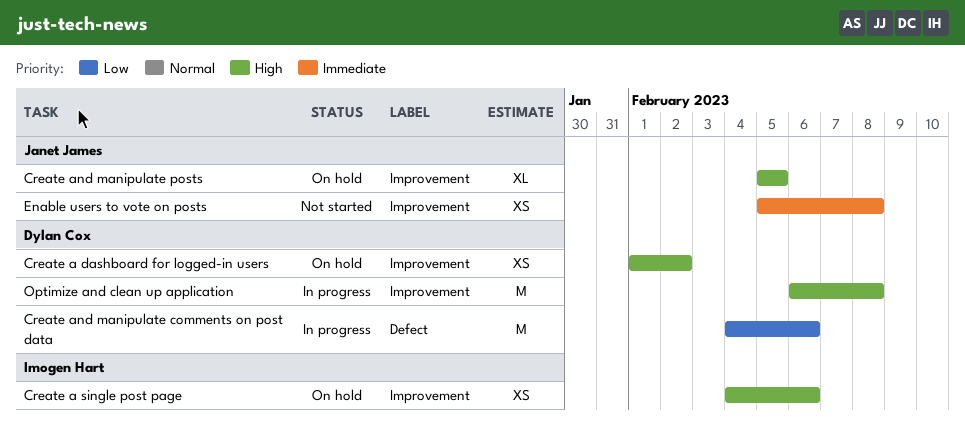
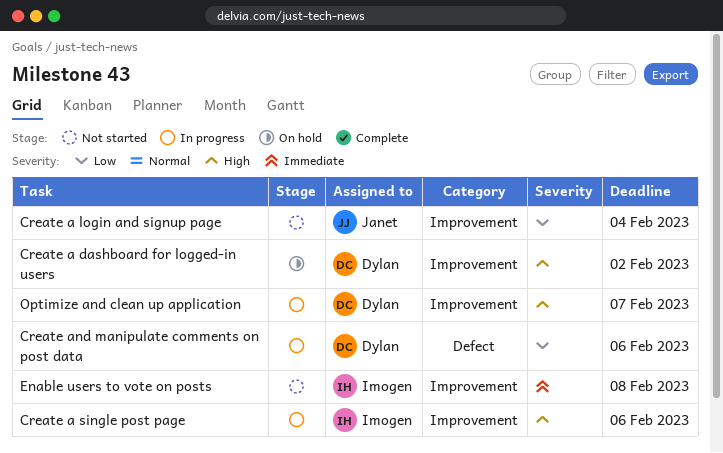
Create a login and signup page: none -> present
Create a single post page, status: On hold -> In progress
Create and manipulate posts: present -> none
Enable users to vote on posts, owner: Janet James -> Imogen Hart
Optimize and clean up application, due: Feb 8 -> Feb 7

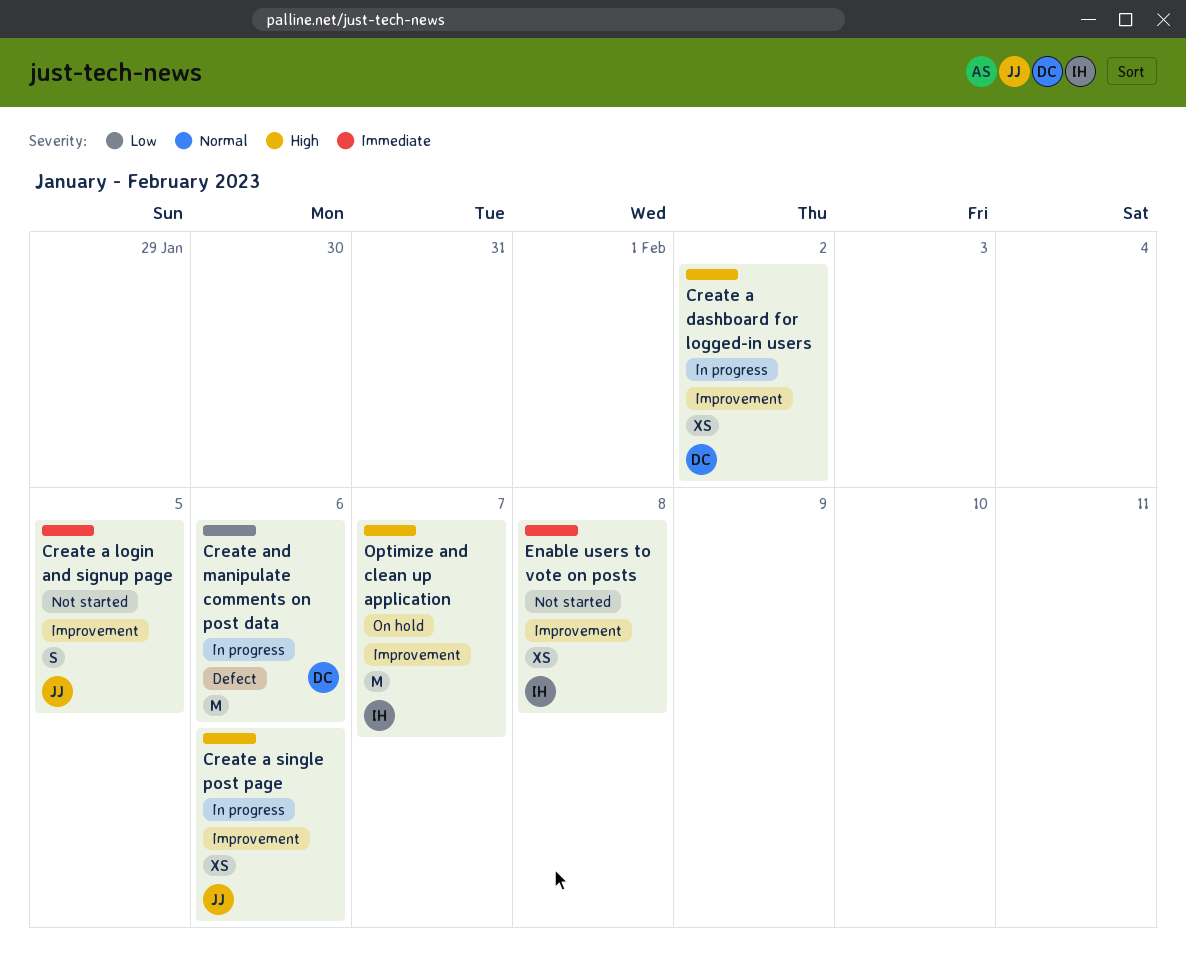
Create a dashboard for logged-in users, status: On hold -> In progress
Create a login and signup page, priority: Low -> Immediate
Create a login and signup page, due: Feb 4 -> Feb 5
Create a single post page, owner: Imogen -> Janet
Optimize and clean up application, status: In progress -> On hold
Optimize and clean up application, owner: Dylan -> Imogen

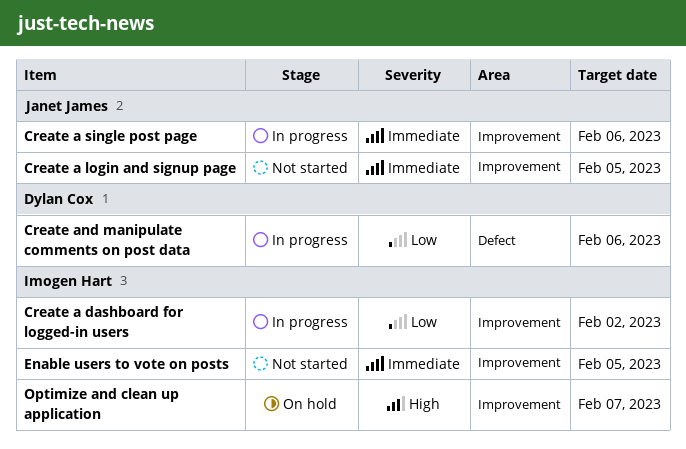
Create a dashboard for logged-in users, owner: Dylan Cox -> Imogen Hart
Create a dashboard for logged-in users, priority: High -> Low
Create a single post page, priority: High -> Immediate
Enable users to vote on posts, due: Feb 8 -> Feb 5

